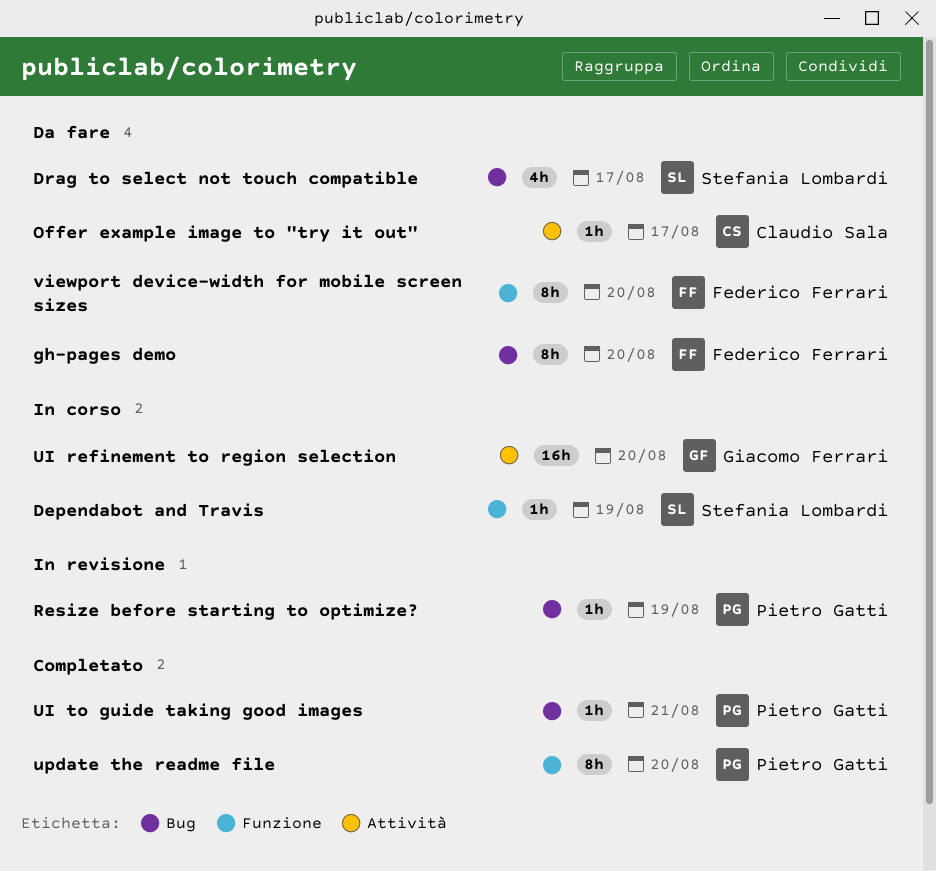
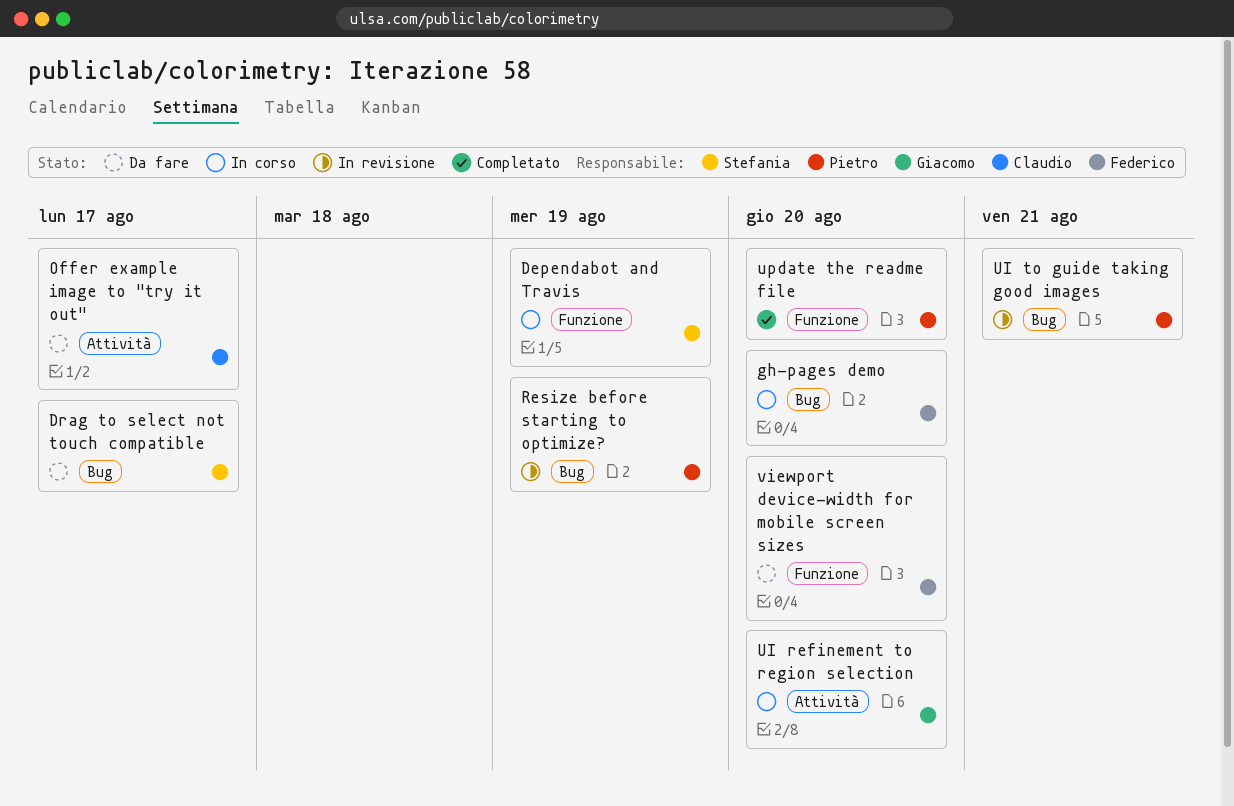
gh-pages demo, status: Da fare -> In corso
UI to guide taking good images, status: Completato -> In revisione

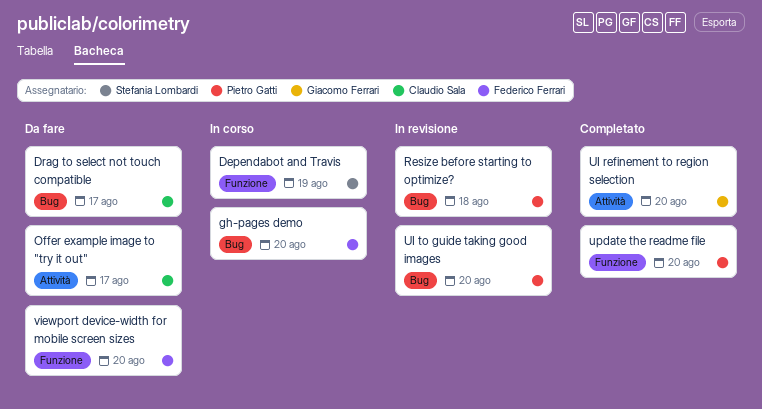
Drag to select not touch compatible, owner: Stefania Lombardi -> Claudio Sala
Resize before starting to optimize?, due: Aug 19 -> Aug 18
UI refinement to region selection, status: In corso -> Completato
UI to guide taking good images, due: Aug 21 -> Aug 20

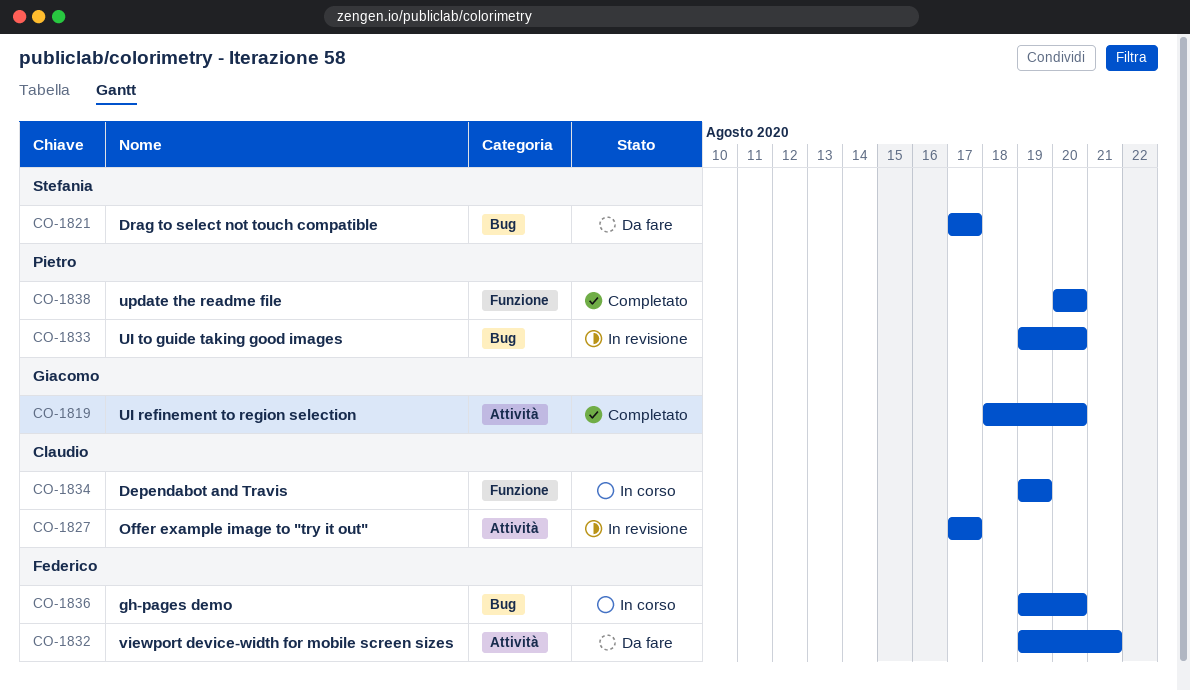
Dependabot and Travis, owner: Stefania Lombardi -> Claudio Sala
Drag to select not touch compatible, owner: Claudio Sala -> Stefania Lombardi
Offer example image to "try it out", status: Da fare -> In revisione
Resize before starting to optimize?: present -> none
viewport device-width for mobile screen sizes, label: Funzione -> Attività
viewport device-width for mobile screen sizes, due: Aug 20 -> Aug 21

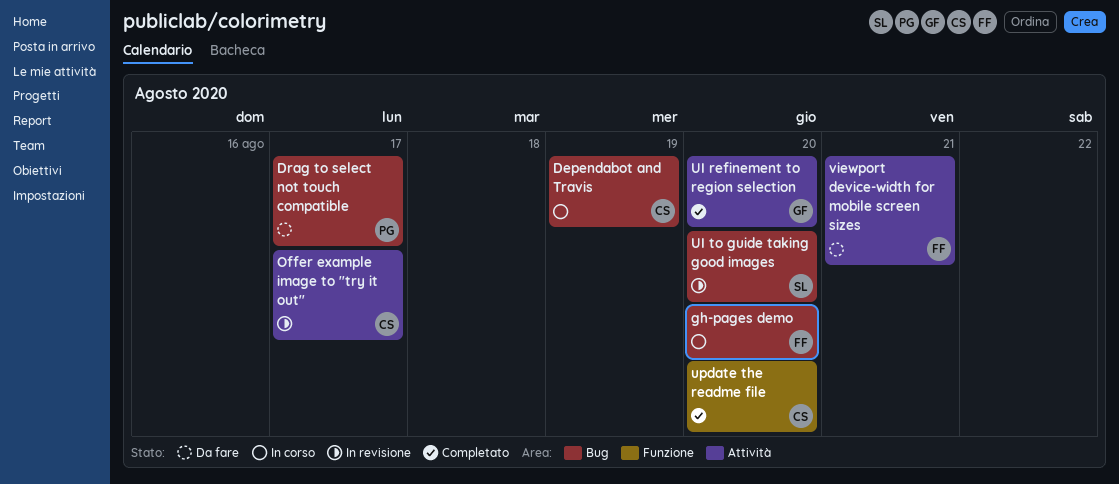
Dependabot and Travis, label: Funzione -> Bug
Drag to select not touch compatible, owner: Stefania -> Pietro
UI to guide taking good images, owner: Pietro -> Stefania
update the readme file, owner: Pietro -> Claudio

